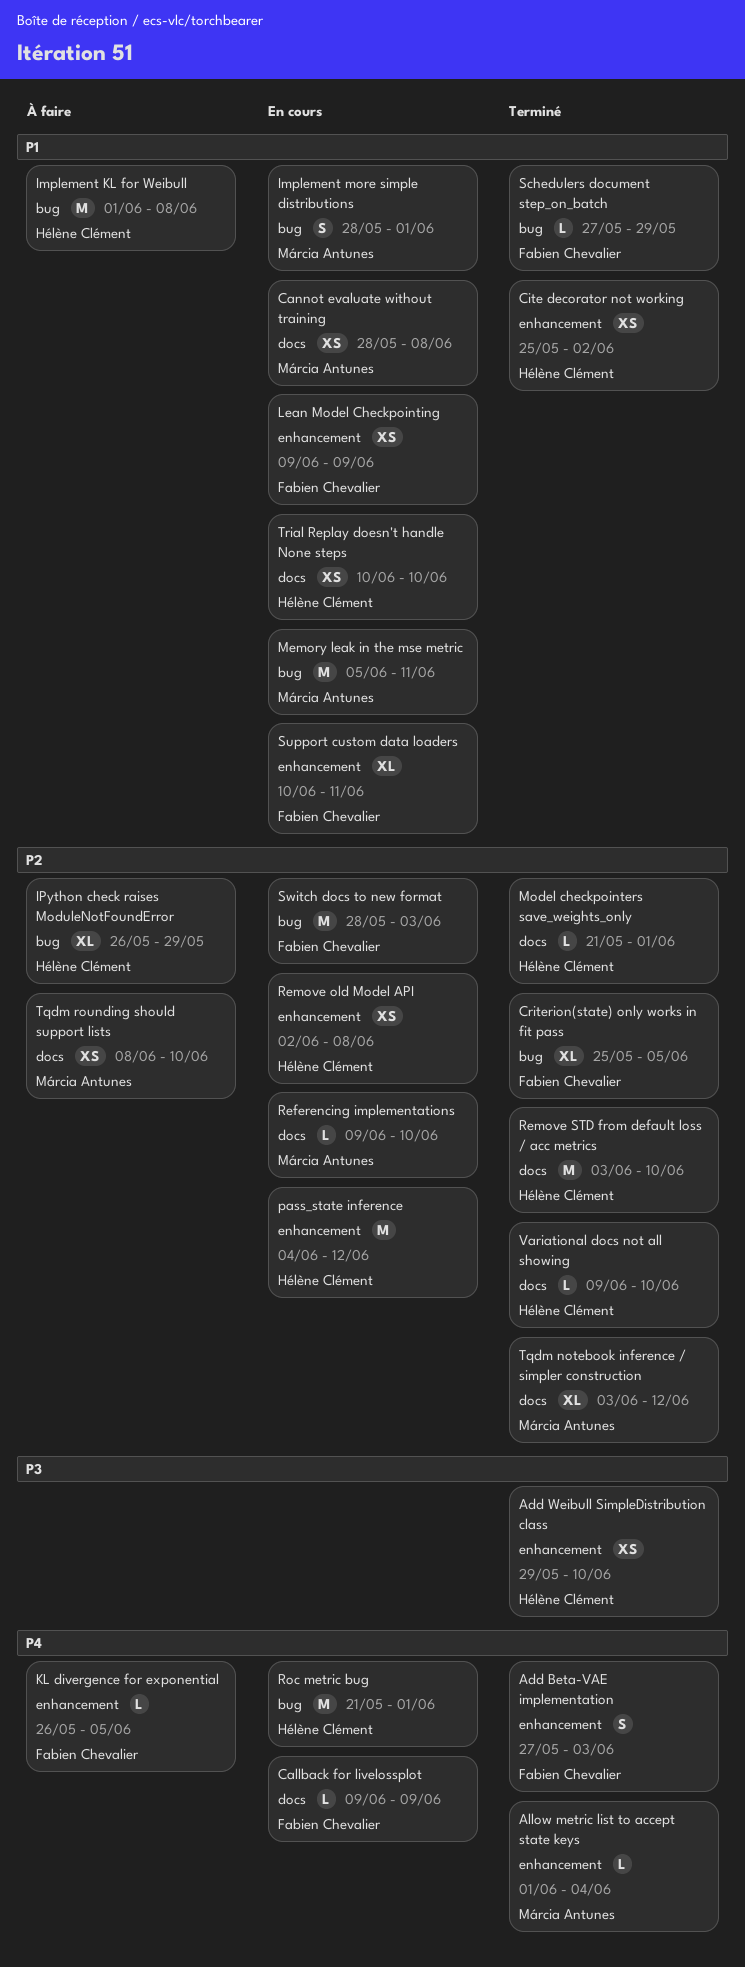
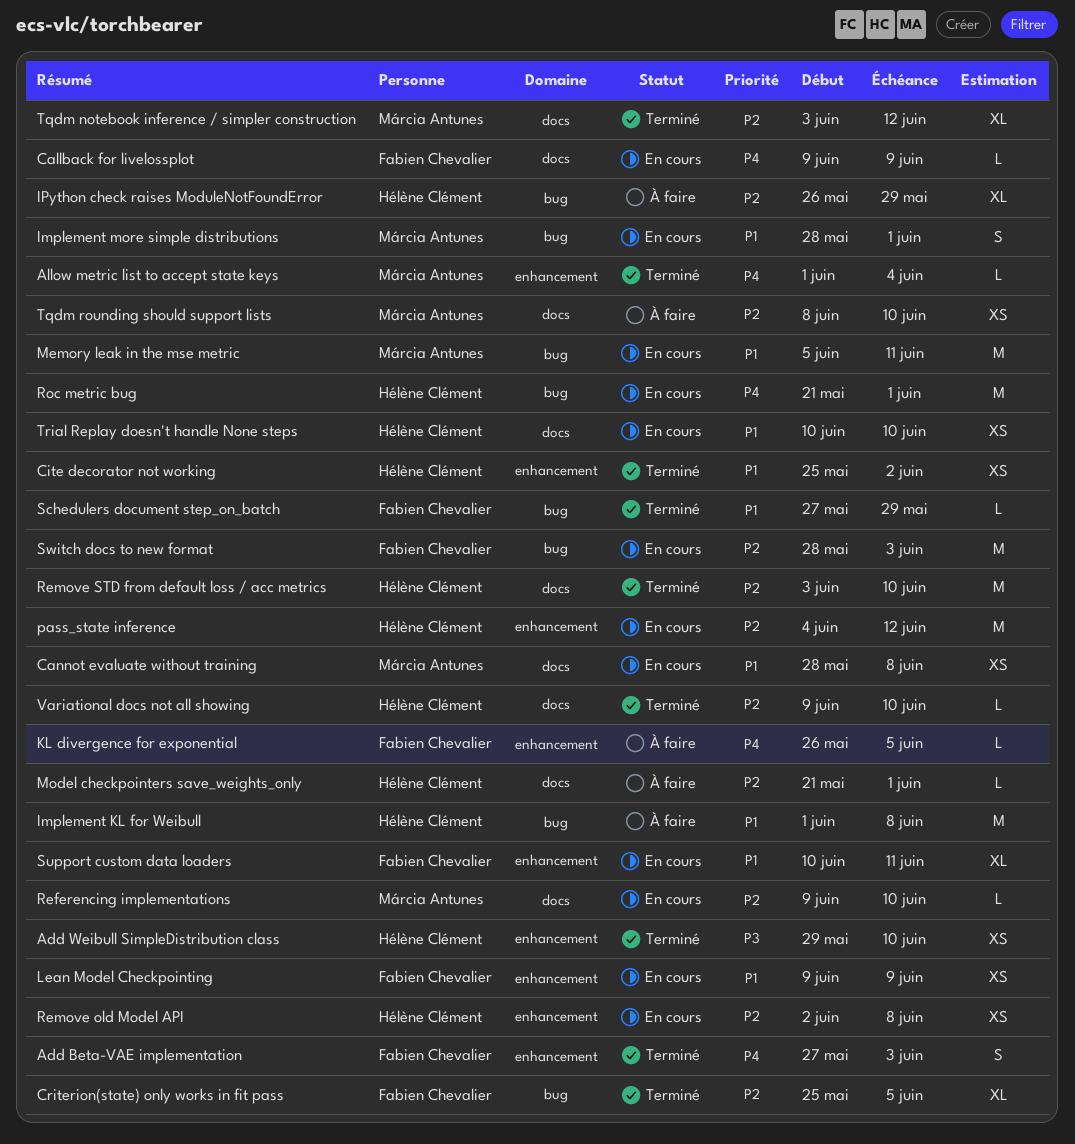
Model checkpointers save_weights_only, status: Terminé -> À faire

